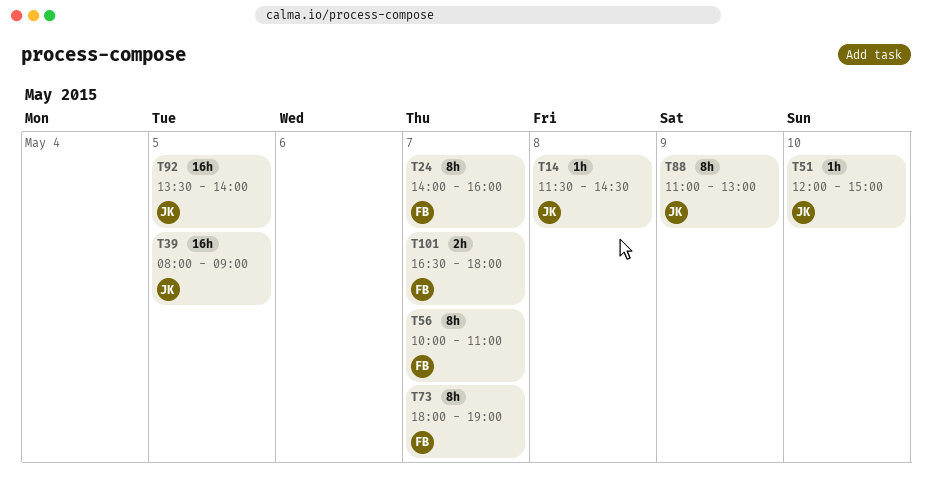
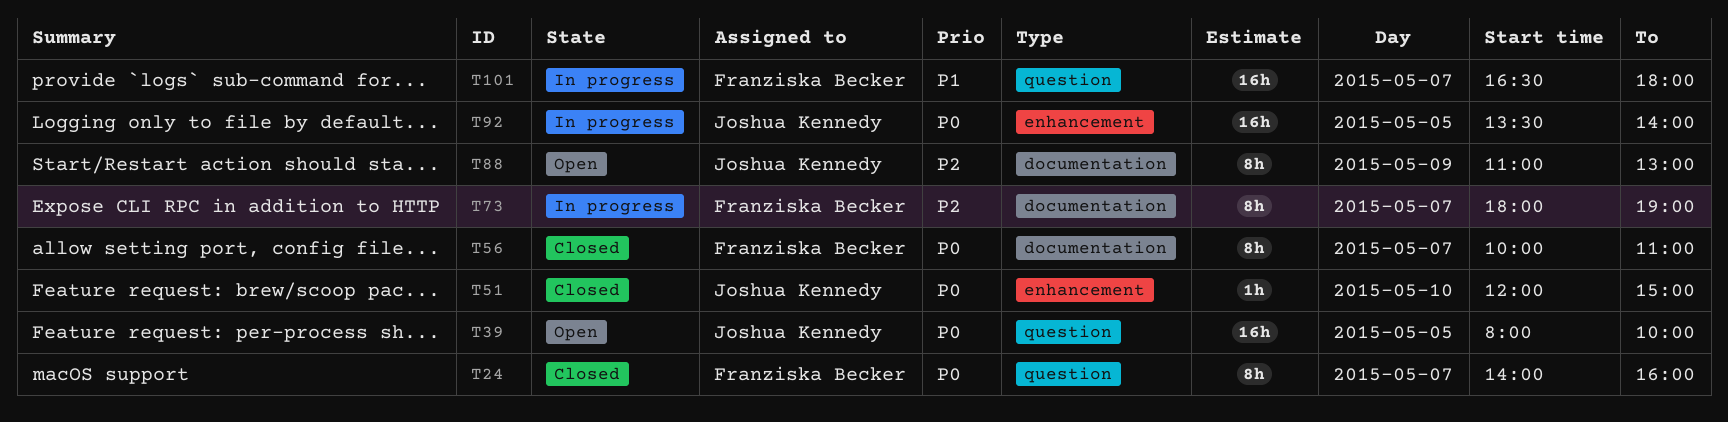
T14: present -> none
T39, ends: 09:00 -> 10:00
T101, estimate: 2h -> 16h

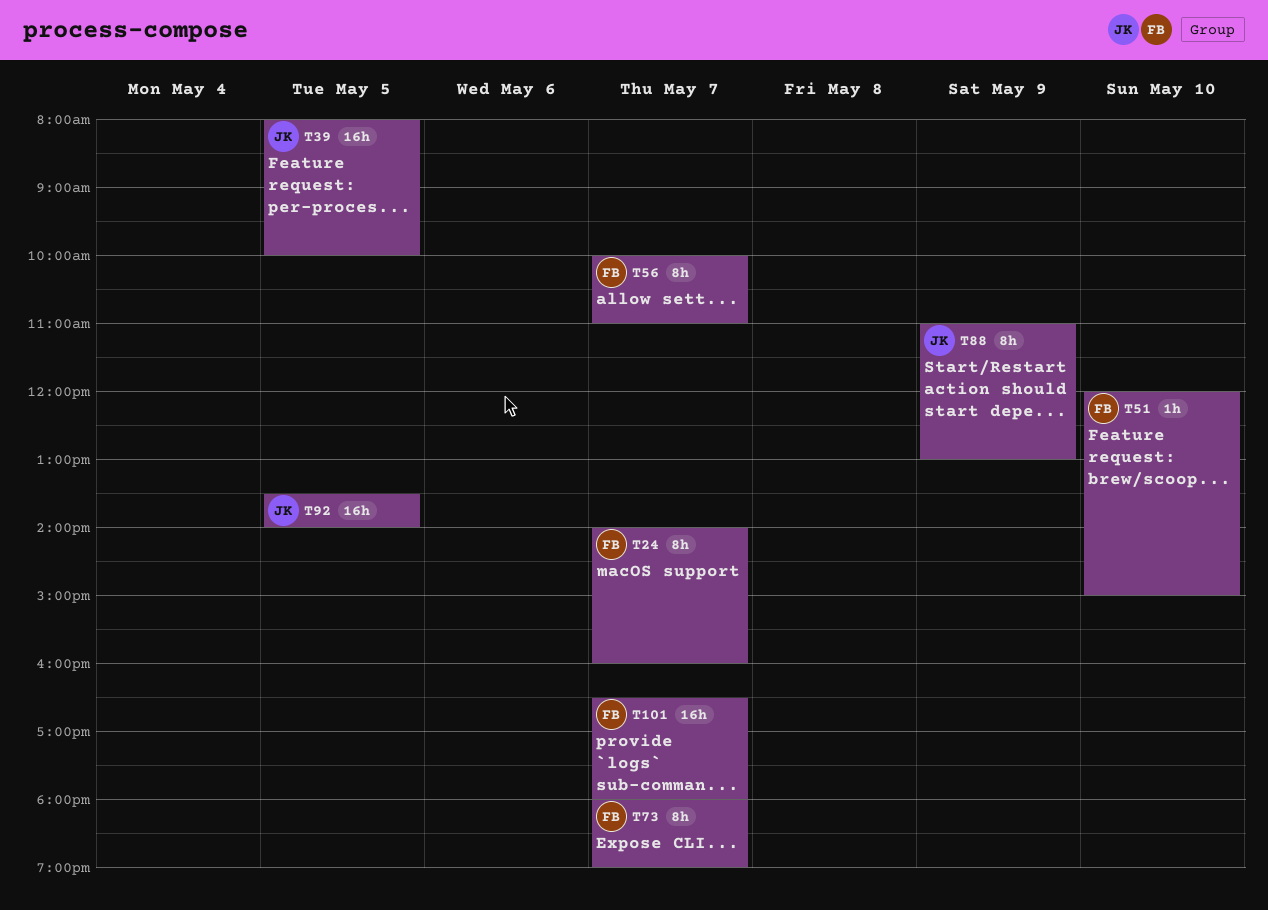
T51, owner: Joshua Kennedy -> Franziska Becker

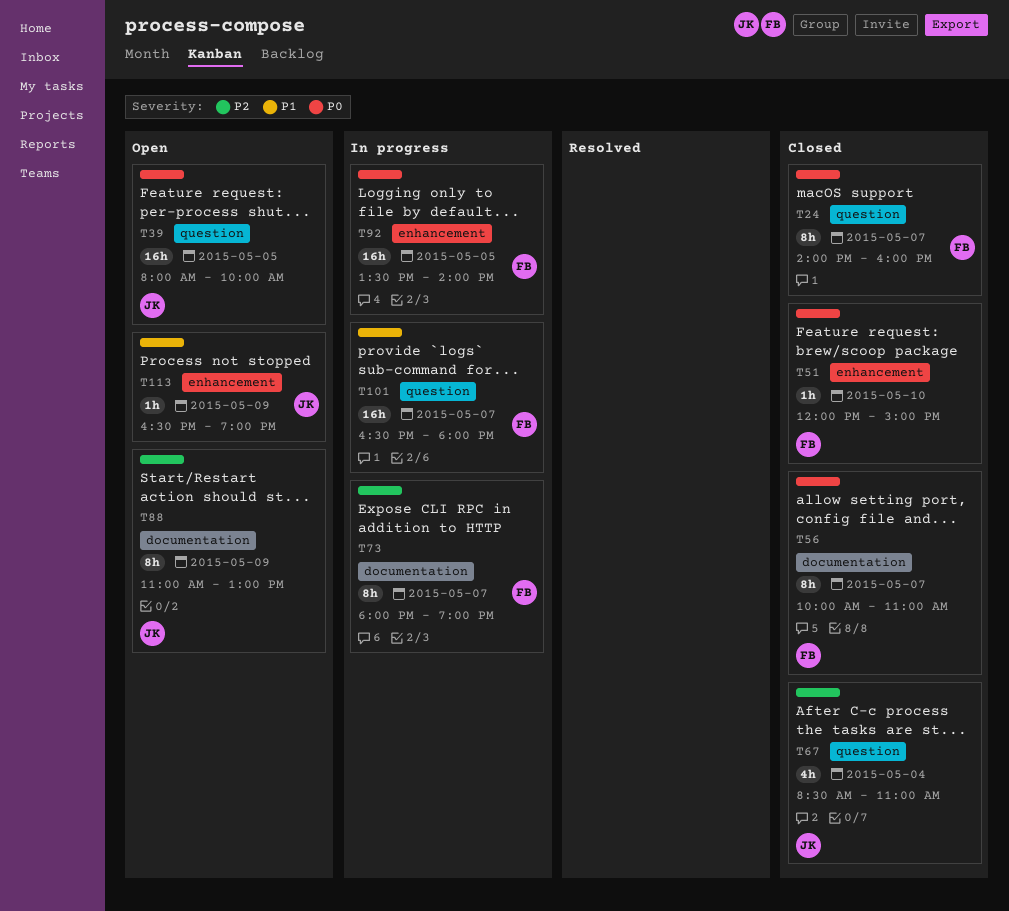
T67: none -> present
T92, owner: JK -> FB
T113: none -> present

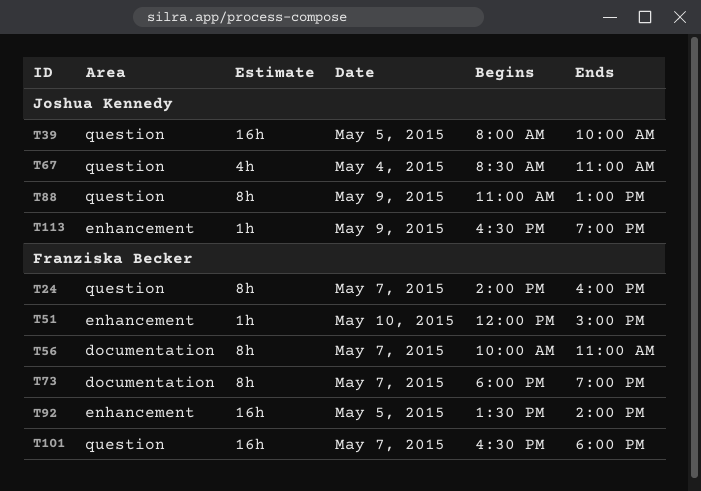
T88, label: documentation -> question

